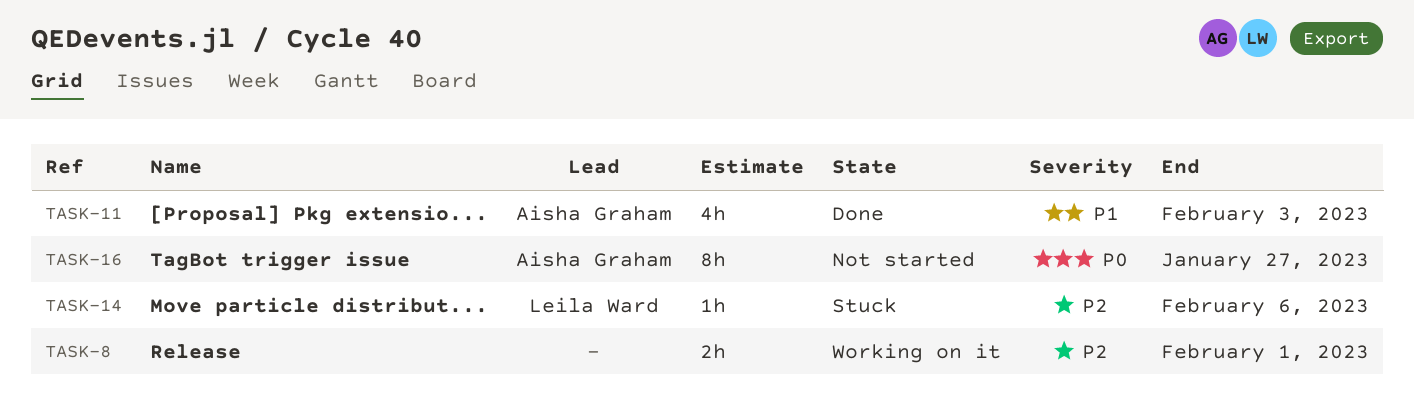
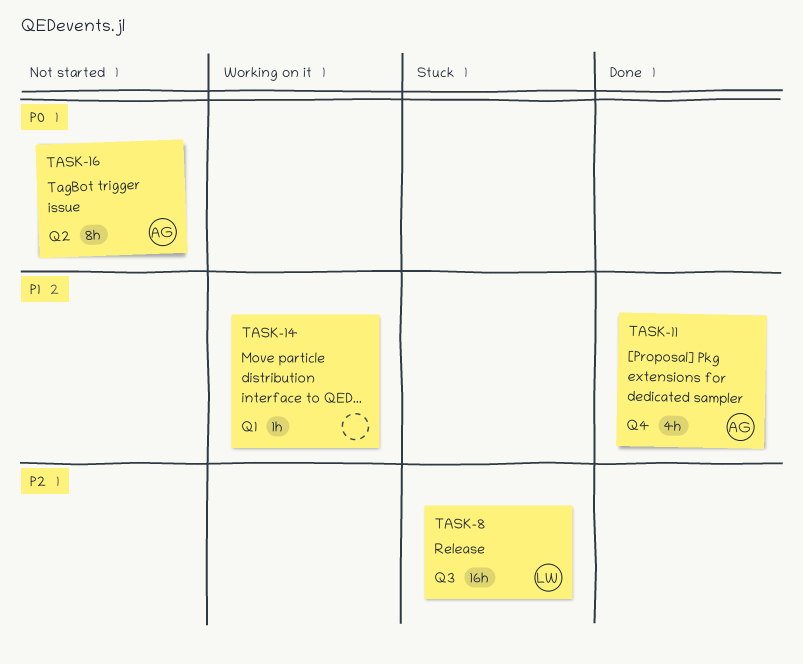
TASK-8, status: Working on it -> Stuck
TASK-8, owner: none -> Leila Ward
TASK-8, estimate: 2h -> 16h
TASK-14, status: Stuck -> Working on it
TASK-14, owner: Leila Ward -> none
TASK-14, priority: P2 -> P1

